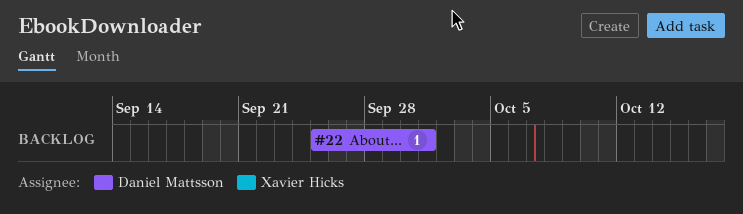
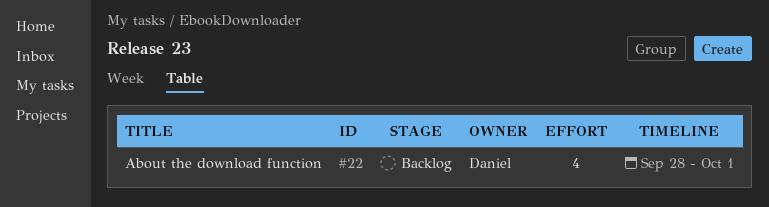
#22, estimate: 1 -> 4
#22, start: Sep 25 -> Sep 28

